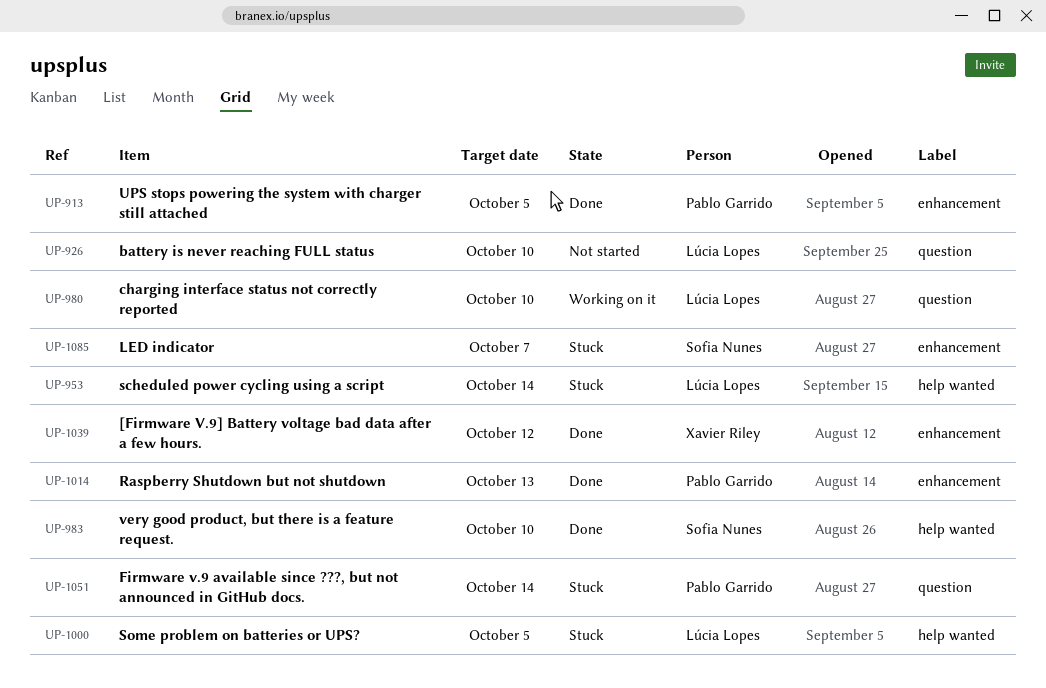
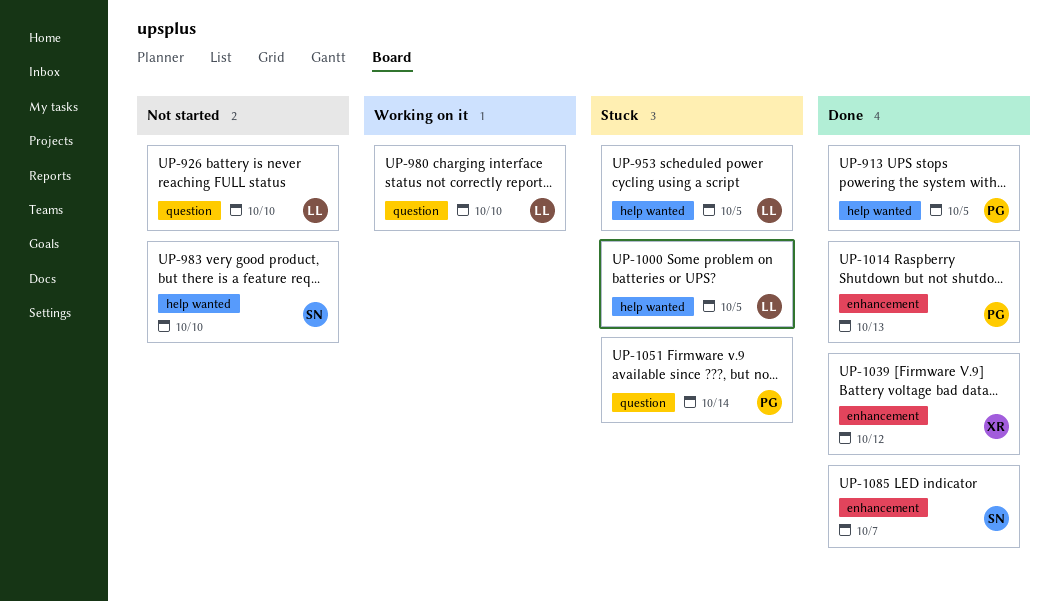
UP-913, label: enhancement -> help wanted
UP-953, due: Oct 14 -> Oct 5
UP-983, status: Done -> Not started
UP-1085, status: Stuck -> Done

